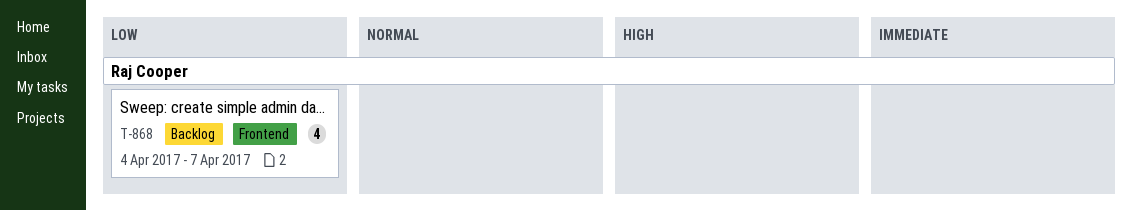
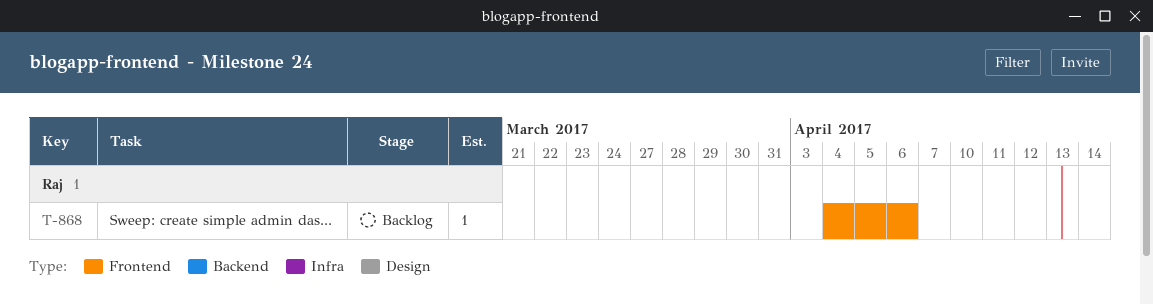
T-868, estimate: 4 -> 1
T-868, due: Apr 7 -> Apr 6

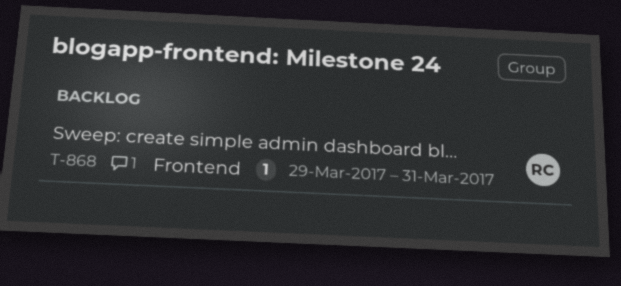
T-868, start: Apr 4 -> Mar 29
T-868, due: Apr 6 -> Mar 31

